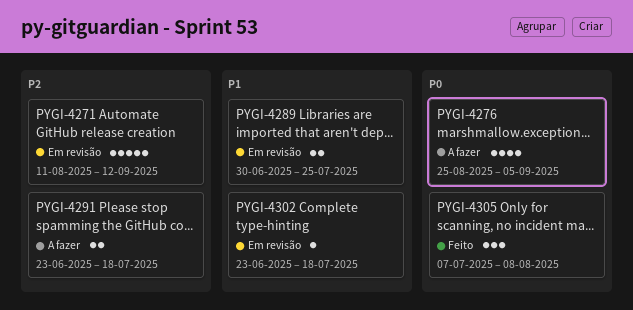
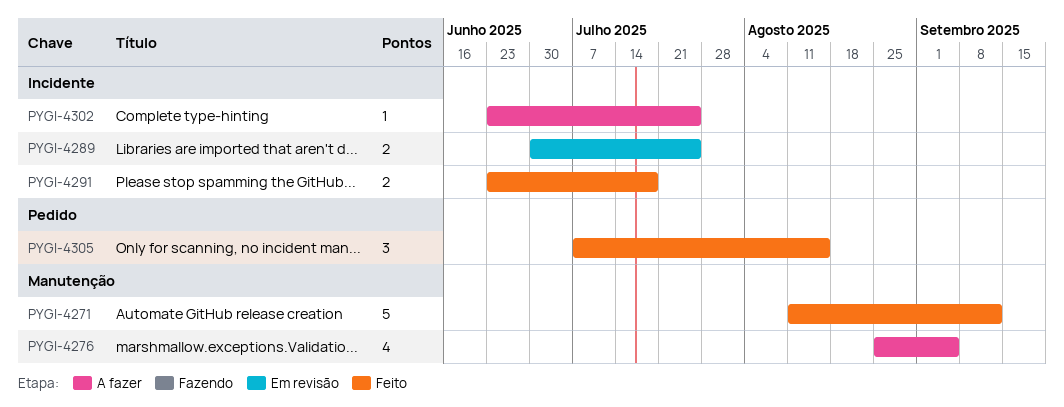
PYGI-4271, status: Em revisão -> Feito
PYGI-4291, status: A fazer -> Feito
PYGI-4302, status: Em revisão -> A fazer
PYGI-4302, due: Jul 18 -> Jul 25
PYGI-4305, due: Aug 8 -> Aug 15

